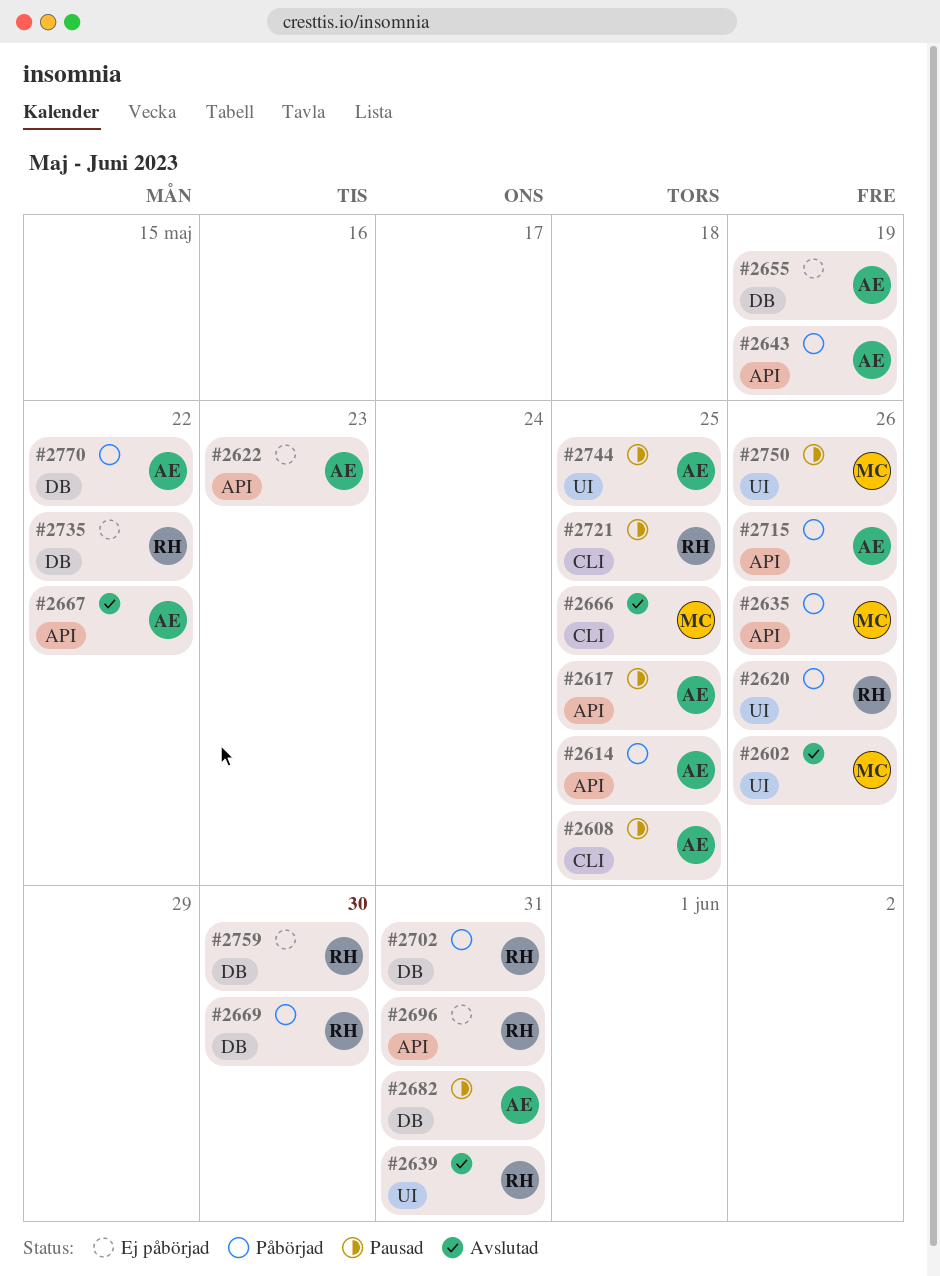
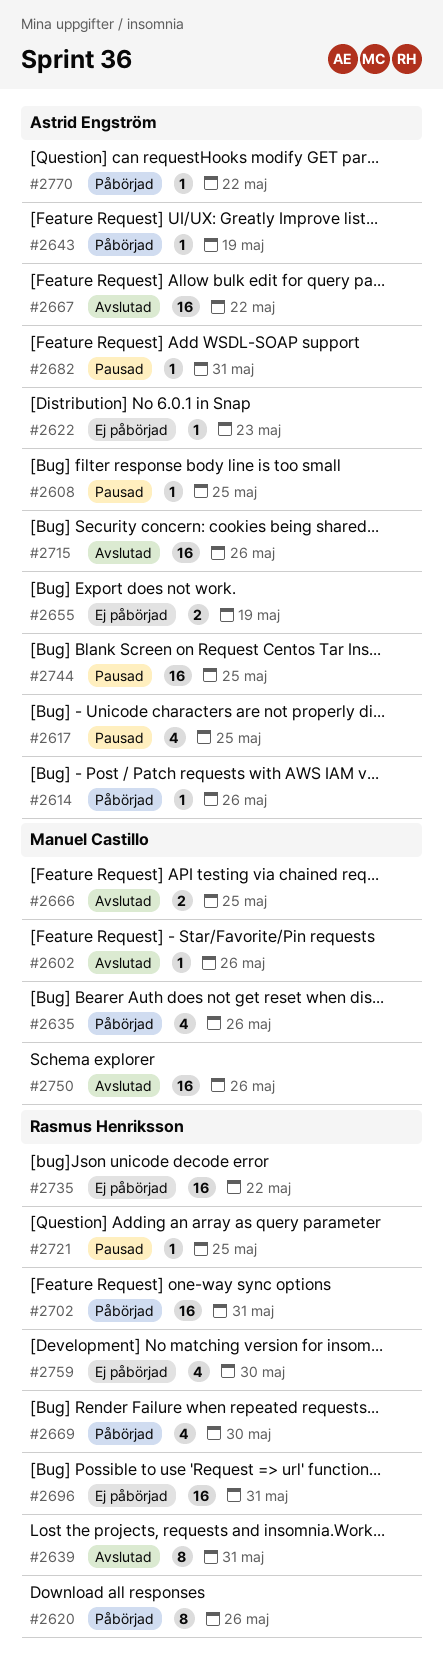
#2614, due: May 25 -> May 26
#2715, status: Påbörjad -> Avslutad
#2750, status: Pausad -> Avslutad

